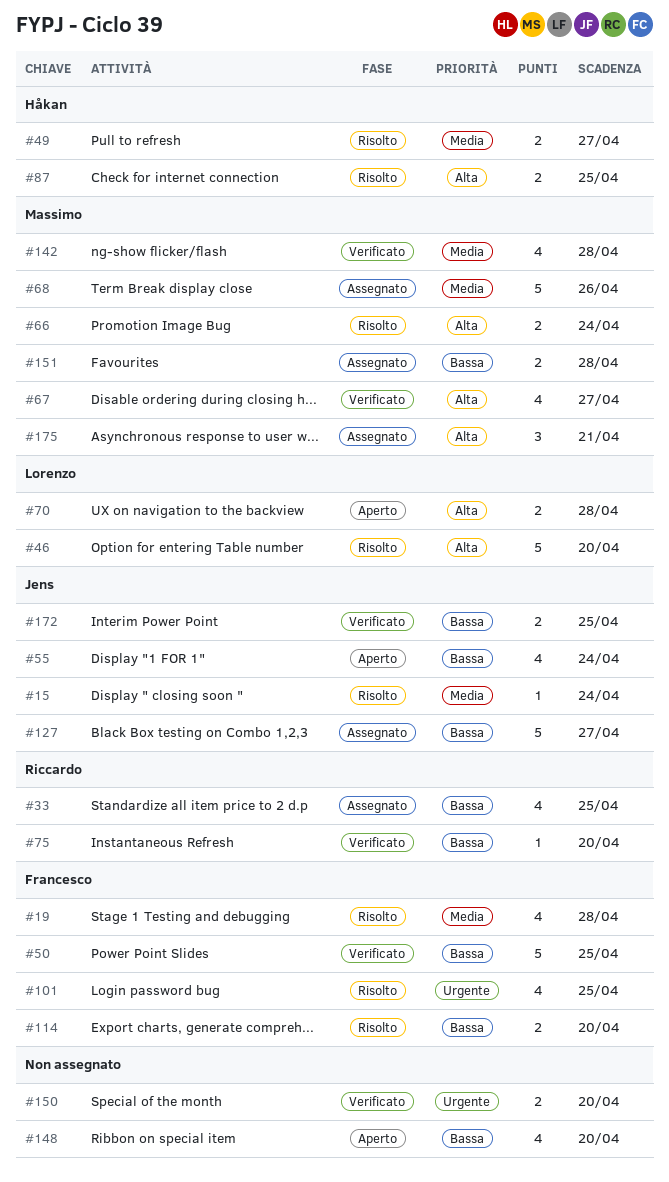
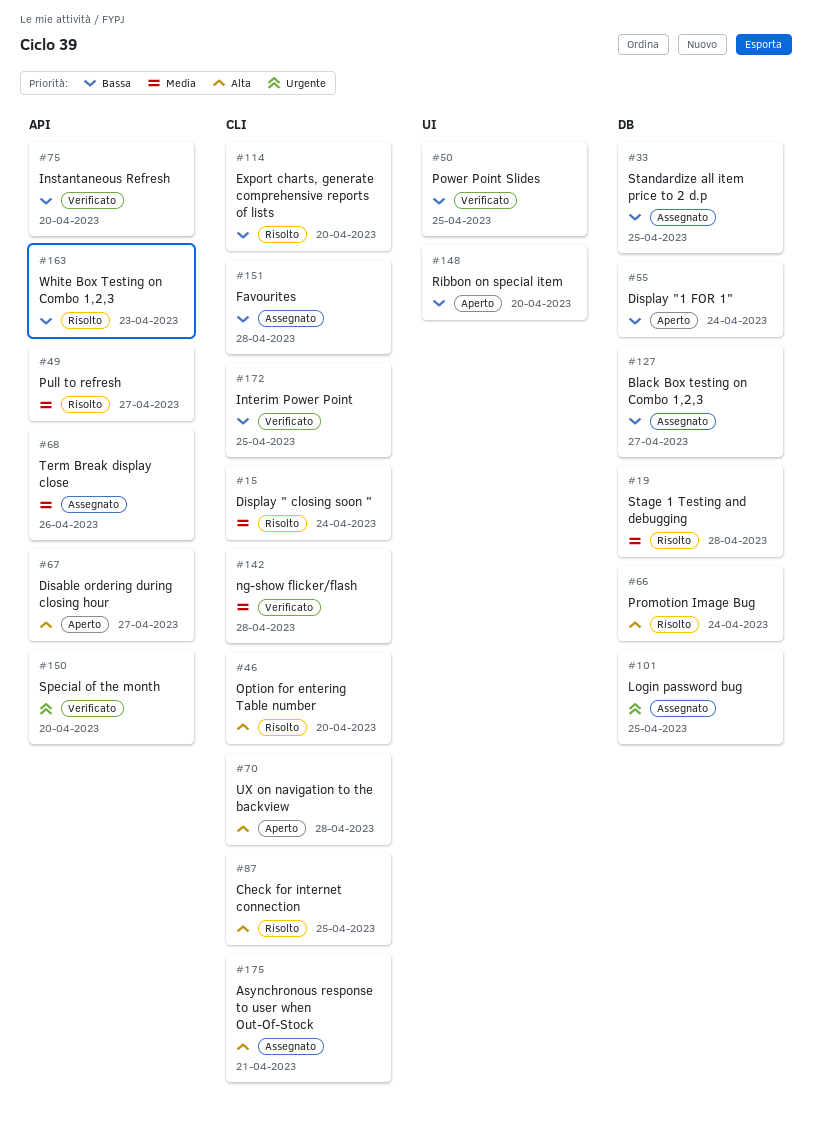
#67, status: Verificato -> Aperto
#101, status: Risolto -> Assegnato
#163: none -> present

